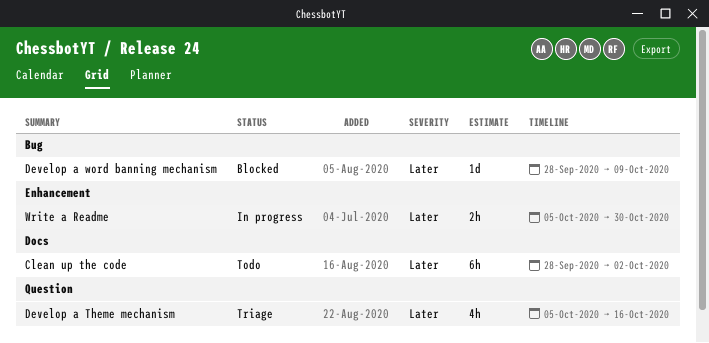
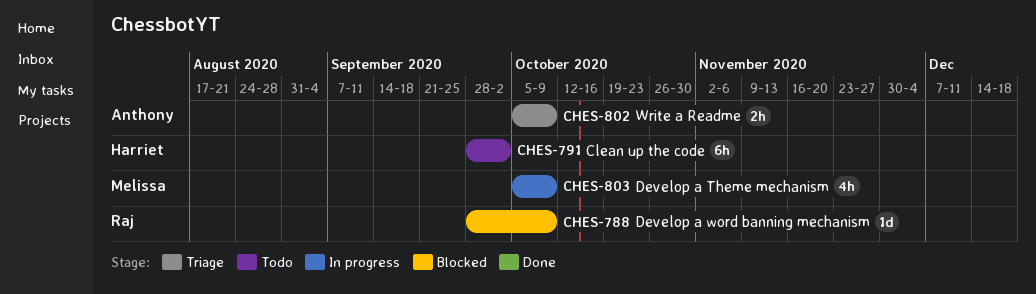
Develop a Theme mechanism, status: Triage -> In progress
Develop a Theme mechanism, due: Oct 16 -> Oct 9
Write a Readme, status: In progress -> Triage
Write a Readme, due: Oct 30 -> Oct 9

